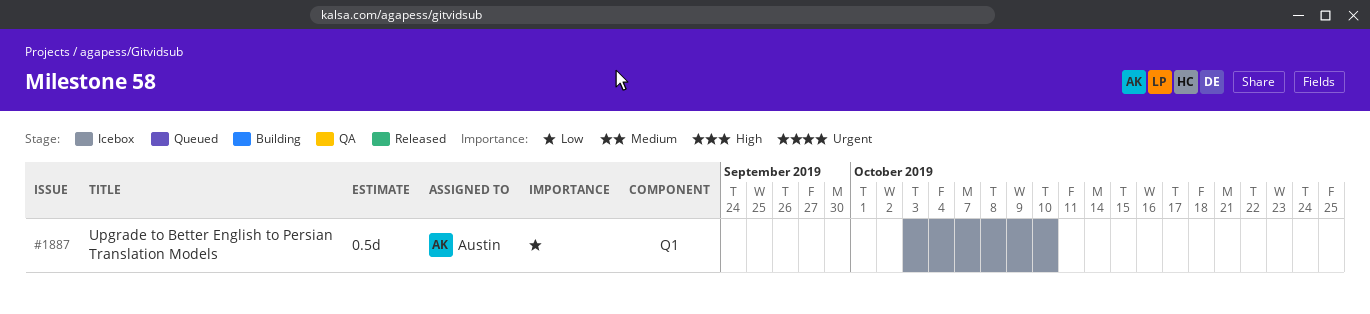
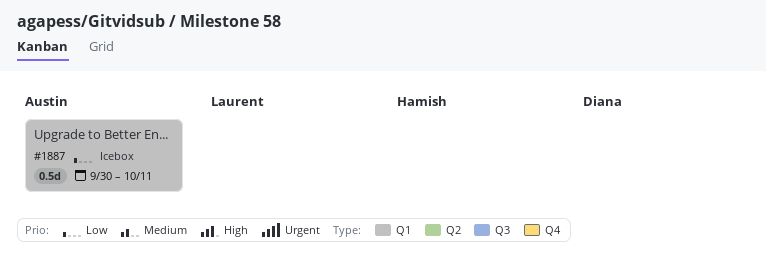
#1887, start: Oct 3 -> Sep 30
#1887, due: Oct 10 -> Oct 11

